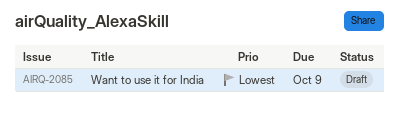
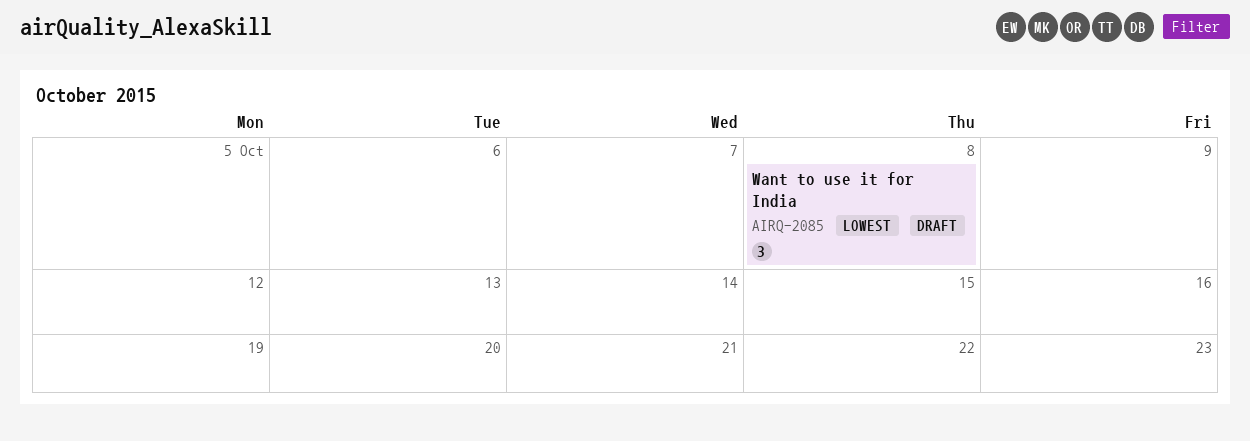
AIRQ-2085, due: Oct 9 -> Oct 8

